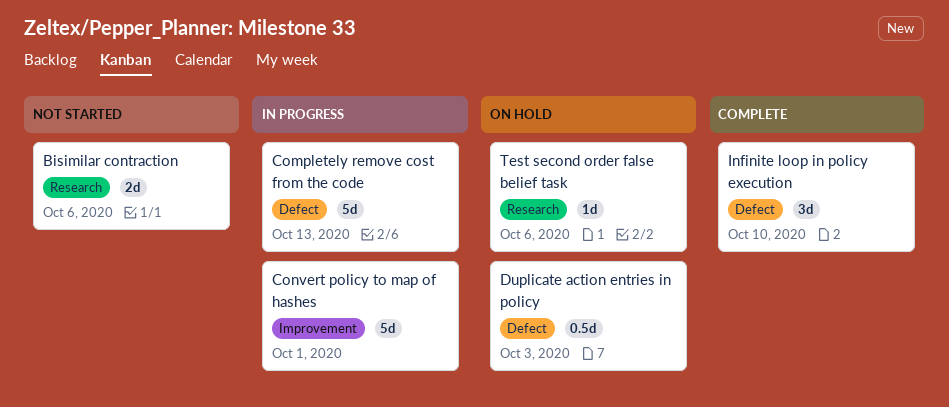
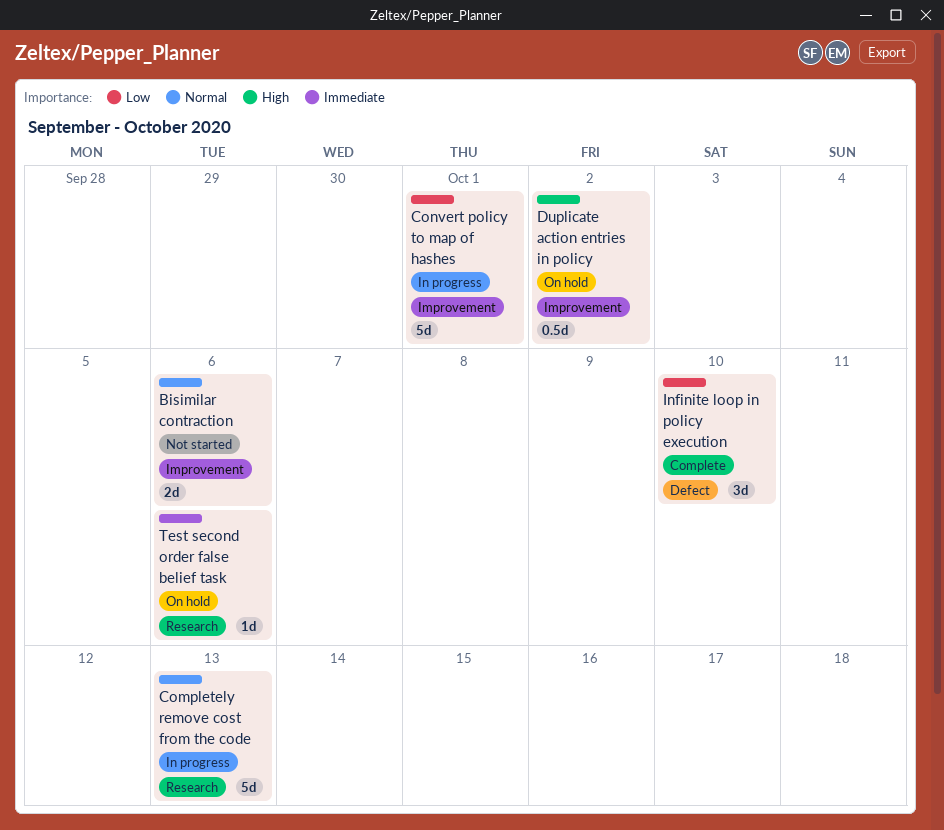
Bisimilar contraction, label: Research -> Improvement
Completely remove cost from the code, label: Defect -> Research
Duplicate action entries in policy, label: Defect -> Improvement
Duplicate action entries in policy, due: Oct 3 -> Oct 2

